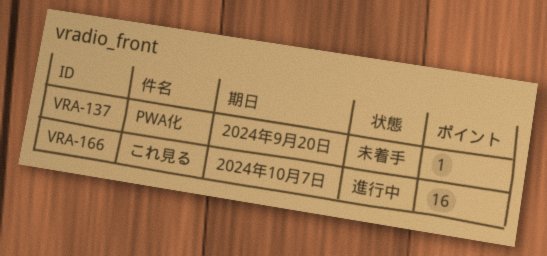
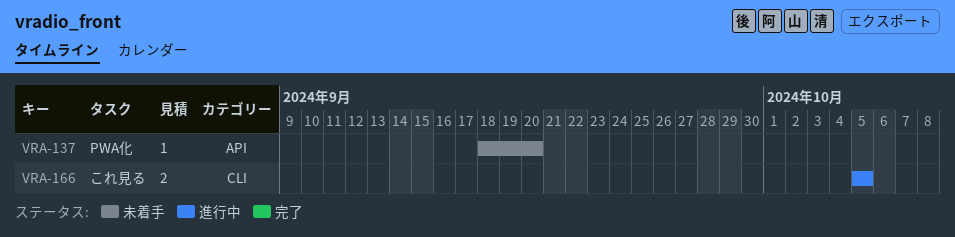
VRA-166, estimate: 16 -> 2
VRA-166, due: Oct 7 -> Oct 5

